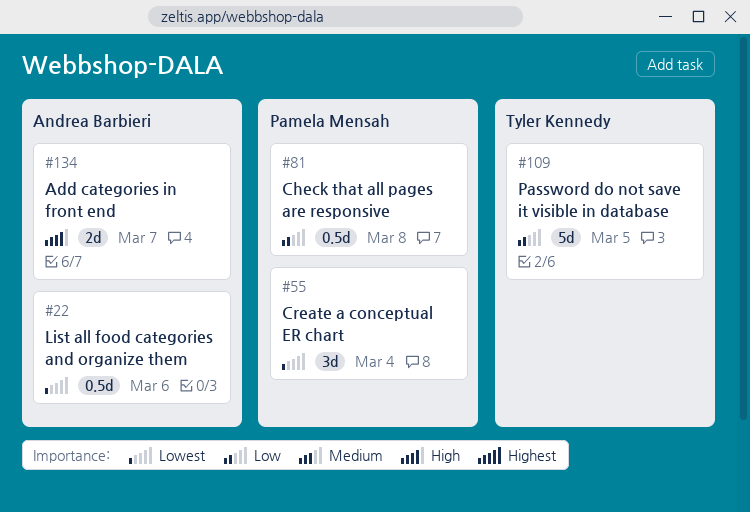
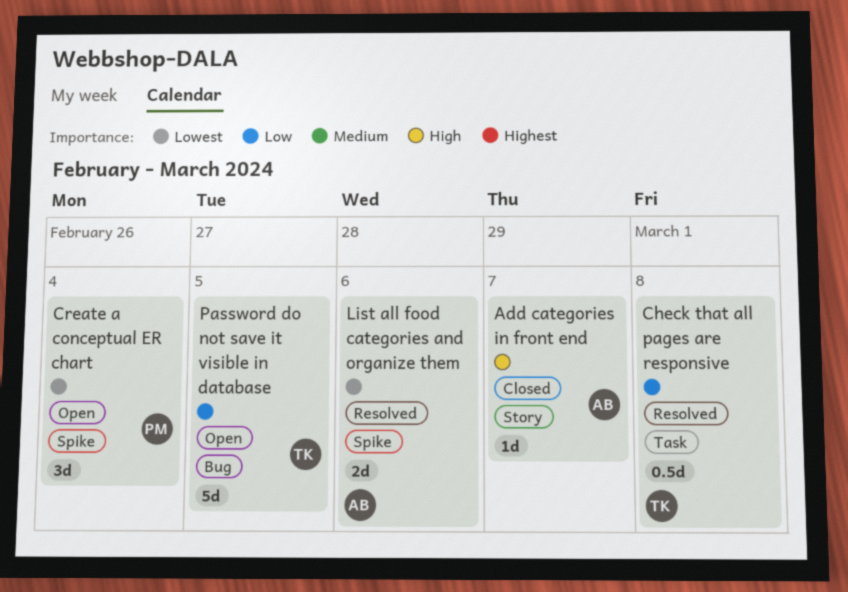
Add categories in front end, estimate: 2d -> 1d
Check that all pages are responsive, owner: Pamela Mensah -> Tyler Kennedy
List all food categories and organize them, estimate: 0.5d -> 2d

